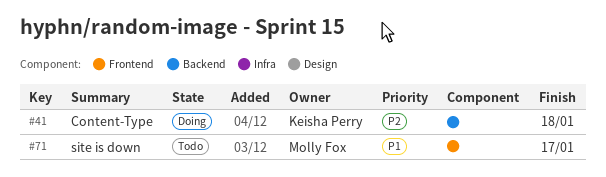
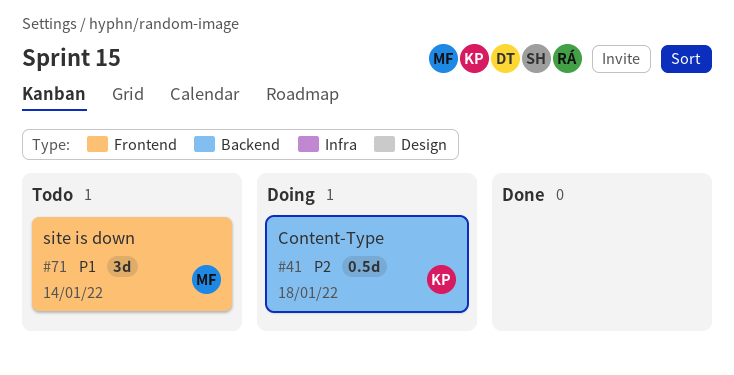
#71, due: Jan 17 -> Jan 14

